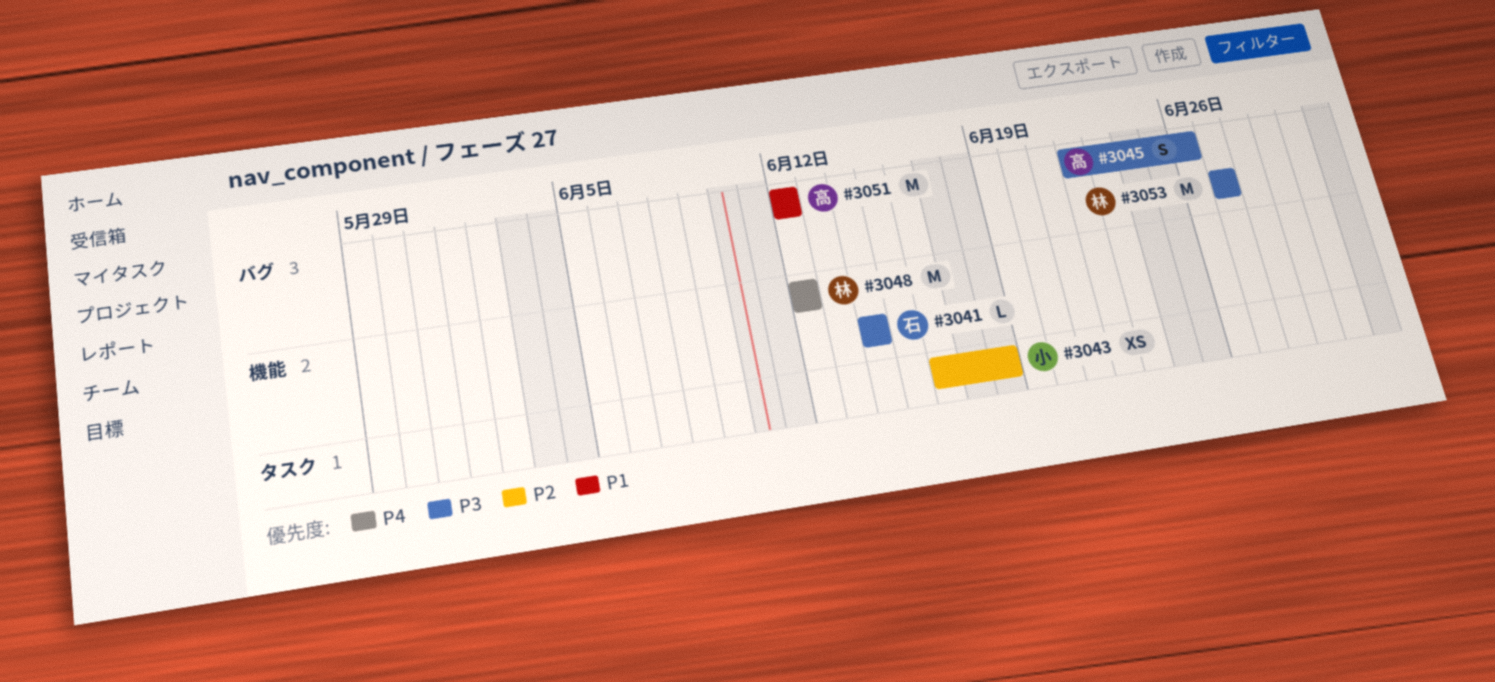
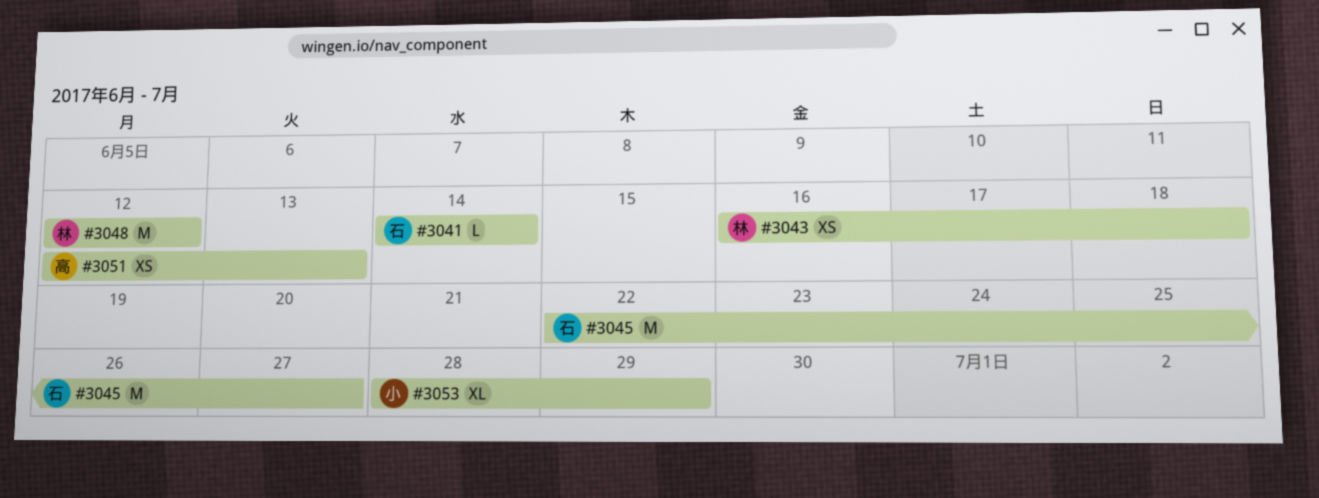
#3043, owner: 小 -> 林
#3045, owner: 高 -> 石
#3045, estimate: S -> M
#3045, due: Jun 26 -> Jun 27
#3051, estimate: M -> XS
#3051, due: Jun 12 -> Jun 13
#3053, owner: 林 -> 小
#3053, estimate: M -> XL
#3053, start: Jun 27 -> Jun 28
#3053, due: Jun 27 -> Jun 29

